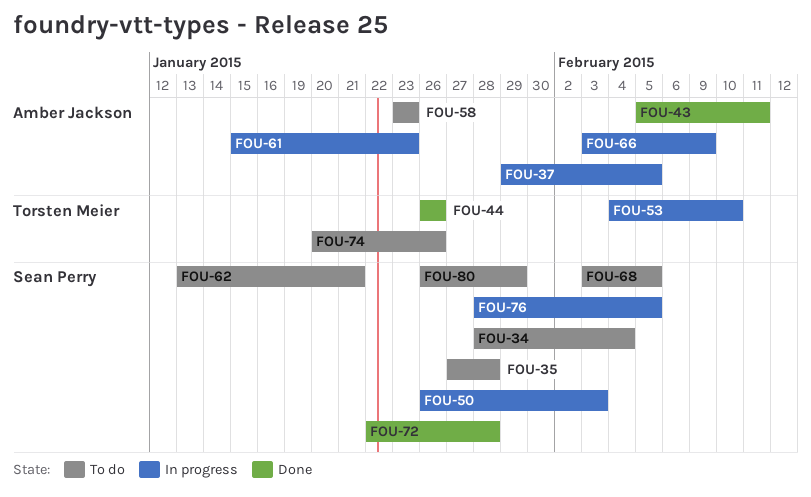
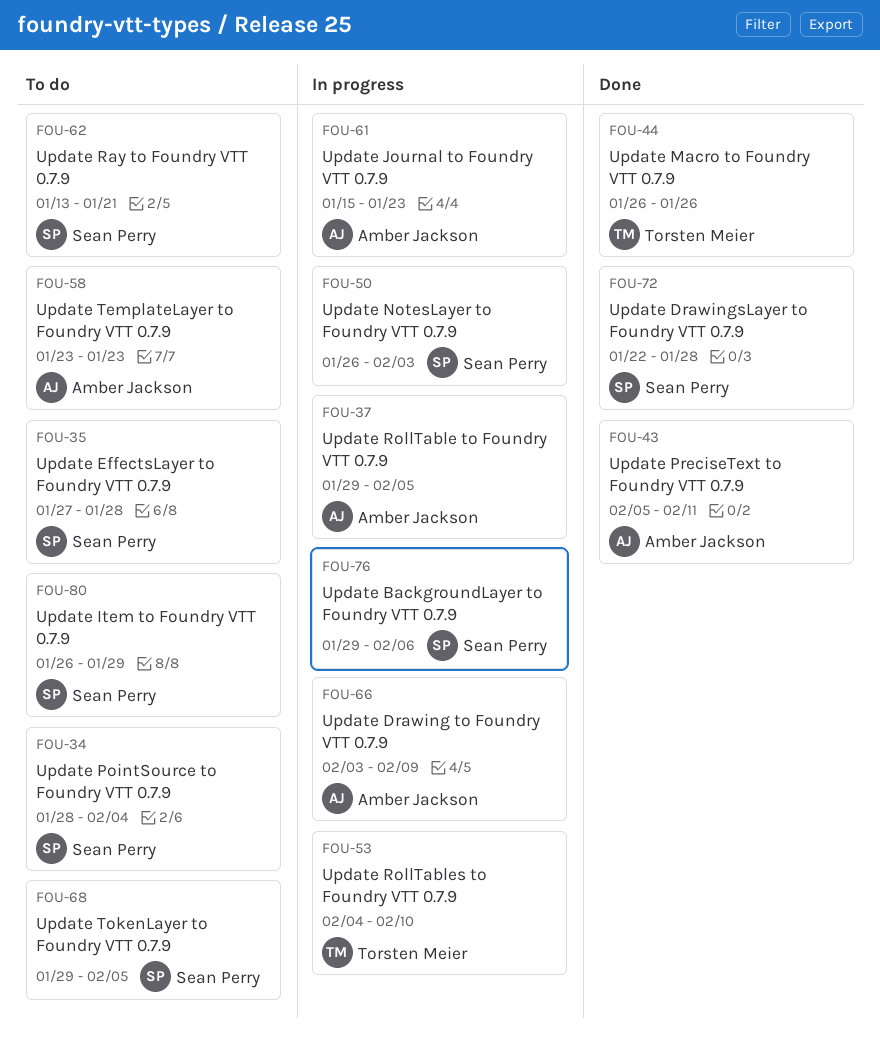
FOU-68, start: Feb 3 -> Jan 29
FOU-74: present -> none
FOU-76, start: Jan 28 -> Jan 29
FOU-76, due: Feb 5 -> Feb 6

